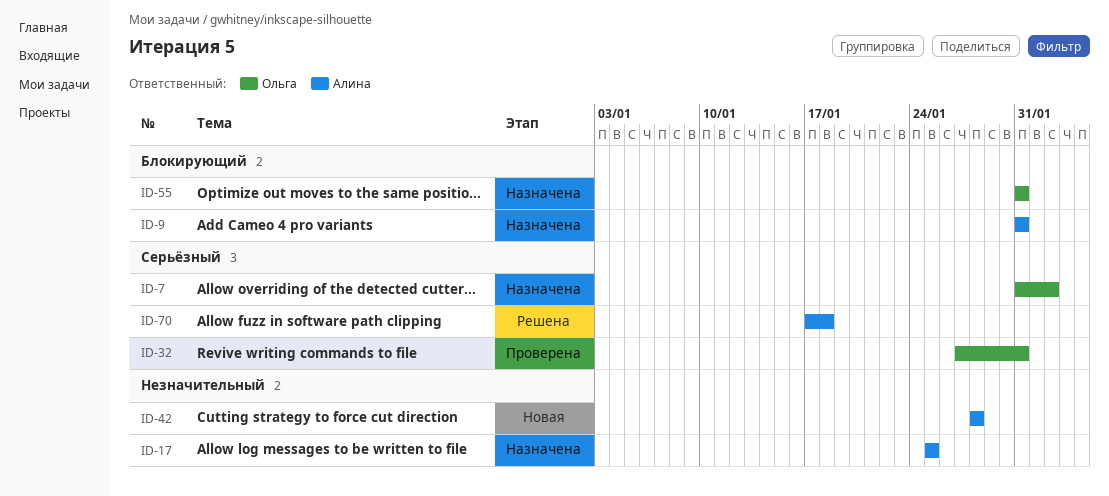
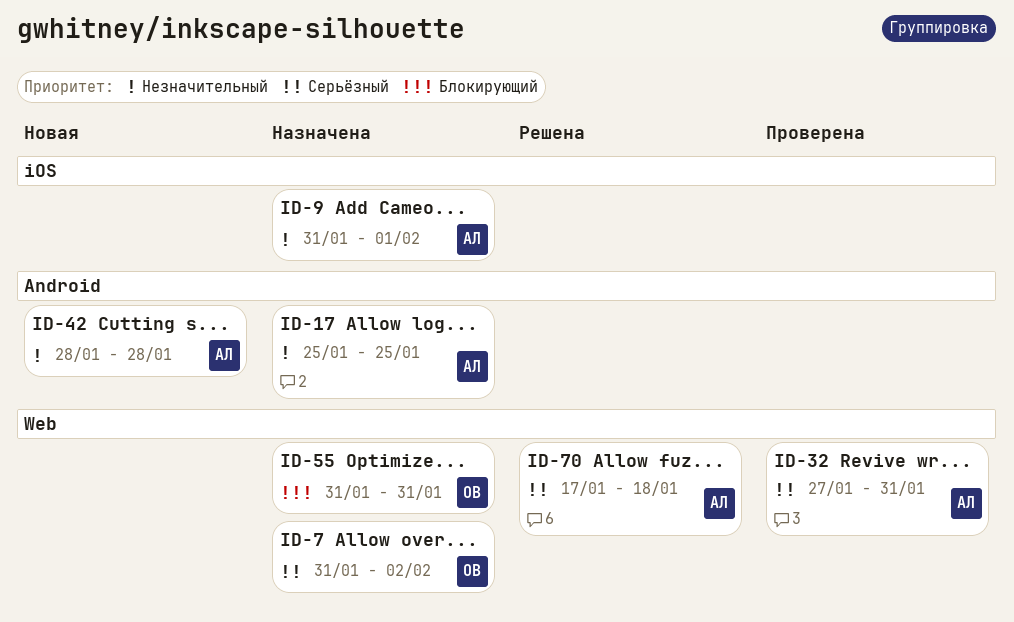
ID-9, priority: Блокирующий -> Незначительный
ID-9, due: Jan 31 -> Feb 1
ID-32, owner: Ольга -> Алина

